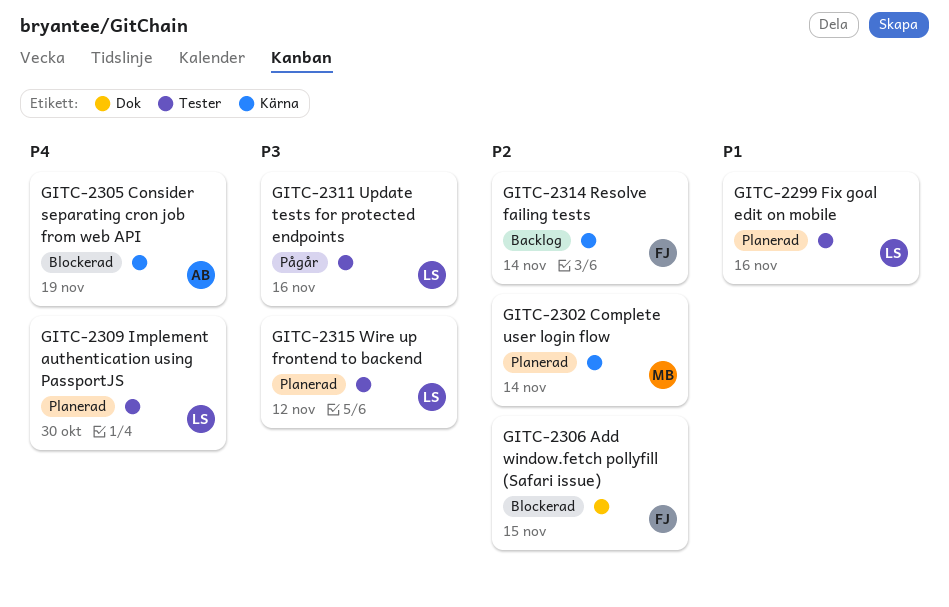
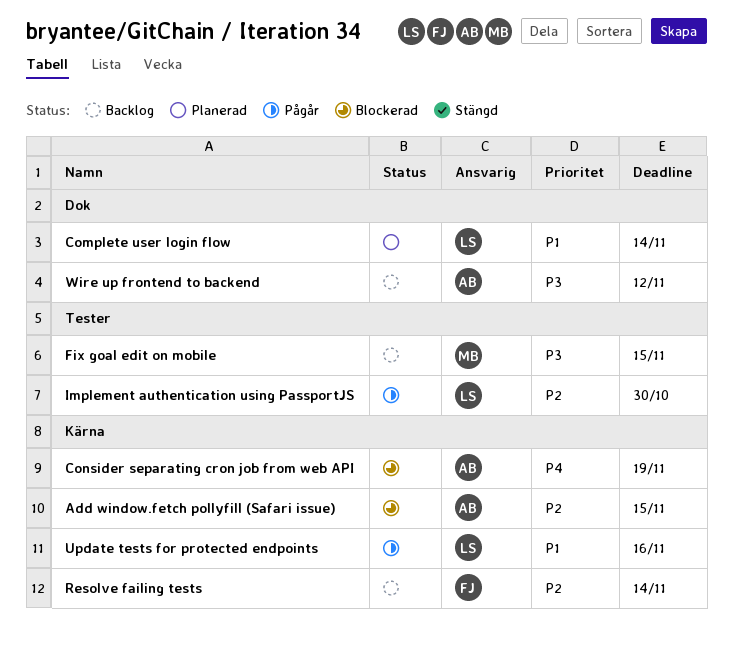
Add window.fetch pollyfill (Safari issue), owner: FJ -> AB
Add window.fetch pollyfill (Safari issue), label: Dok -> Kärna
Complete user login flow, owner: MB -> LS
Complete user login flow, priority: P2 -> P1
Complete user login flow, label: Kärna -> Dok
Fix goal edit on mobile, status: Planerad -> Backlog
Fix goal edit on mobile, owner: LS -> MB
Fix goal edit on mobile, priority: P1 -> P3
Fix goal edit on mobile, due: Nov 16 -> Nov 15
Implement authentication using PassportJS, status: Planerad -> Pågår
Implement authentication using PassportJS, priority: P4 -> P2
Update tests for protected endpoints, priority: P3 -> P1
Update tests for protected endpoints, label: Tester -> Kärna
Wire up frontend to backend, status: Planerad -> Backlog
Wire up frontend to backend, owner: LS -> AB
Wire up frontend to backend, label: Tester -> Dok

